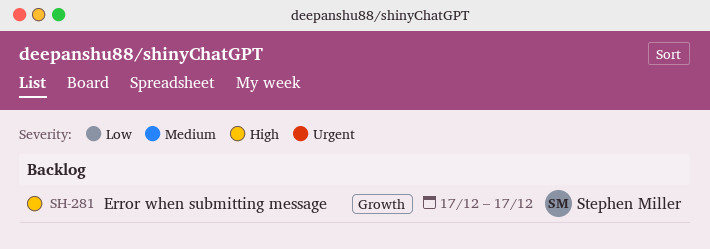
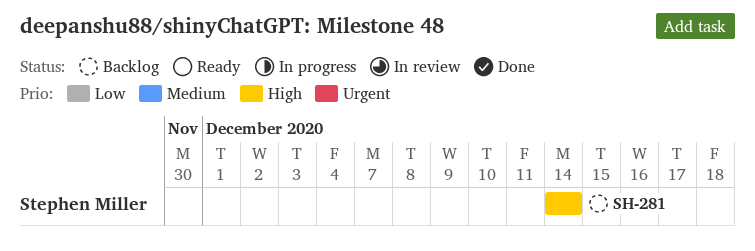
SH-281, start: Dec 17 -> Dec 14
SH-281, due: Dec 17 -> Dec 14

